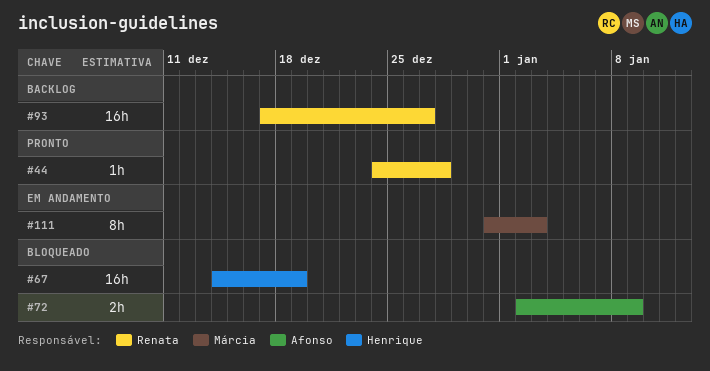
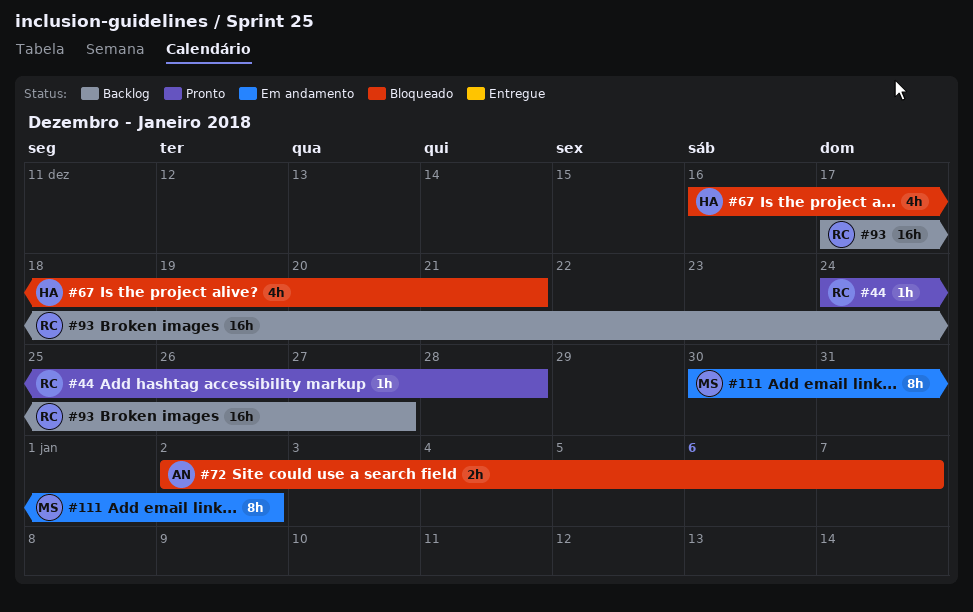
#67, estimate: 16h -> 4h
#67, start: Dec 14 -> Dec 16
#67, due: Dec 19 -> Dec 21
#72, due: Jan 9 -> Jan 7
#111, start: Dec 31 -> Dec 30
#111, due: Jan 3 -> Jan 2

